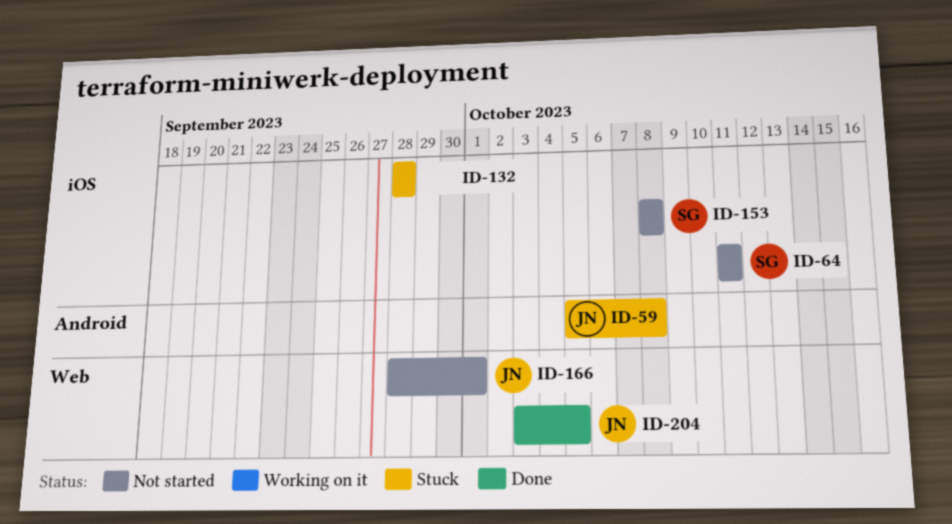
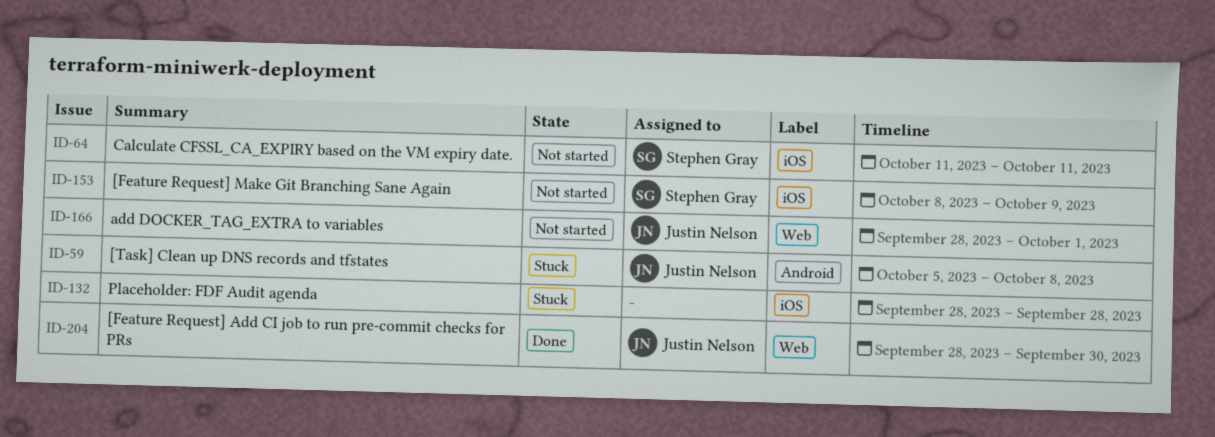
ID-153, due: Oct 8 -> Oct 9
ID-204, start: Oct 3 -> Sep 28
ID-204, due: Oct 5 -> Sep 30

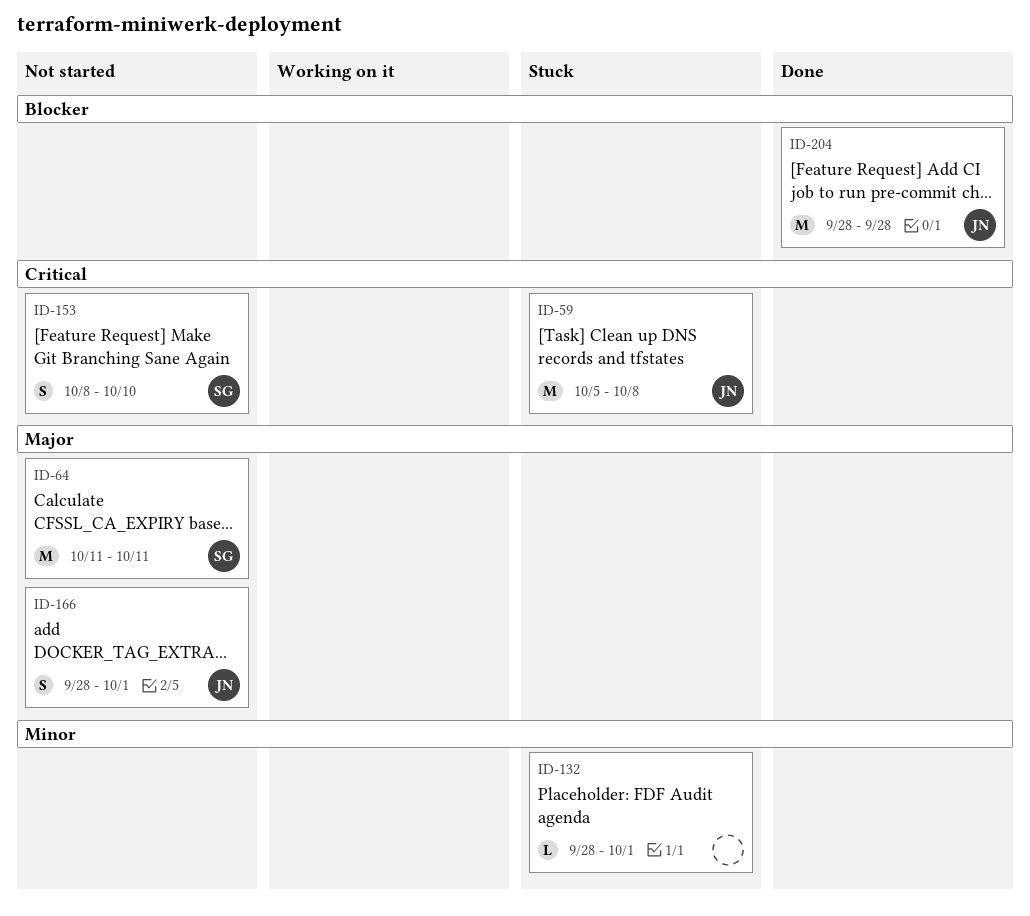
ID-132, due: Sep 28 -> Oct 1
ID-153, due: Oct 9 -> Oct 10
ID-204, due: Sep 30 -> Sep 28

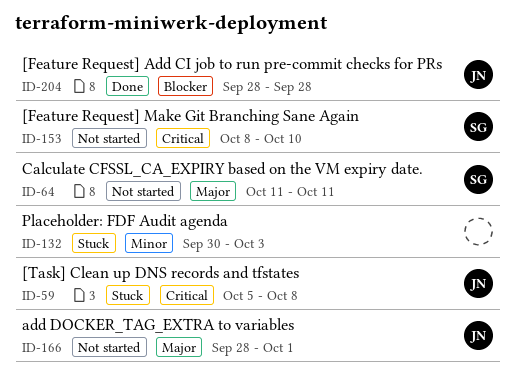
ID-132, start: Sep 28 -> Sep 30
ID-132, due: Oct 1 -> Oct 3

